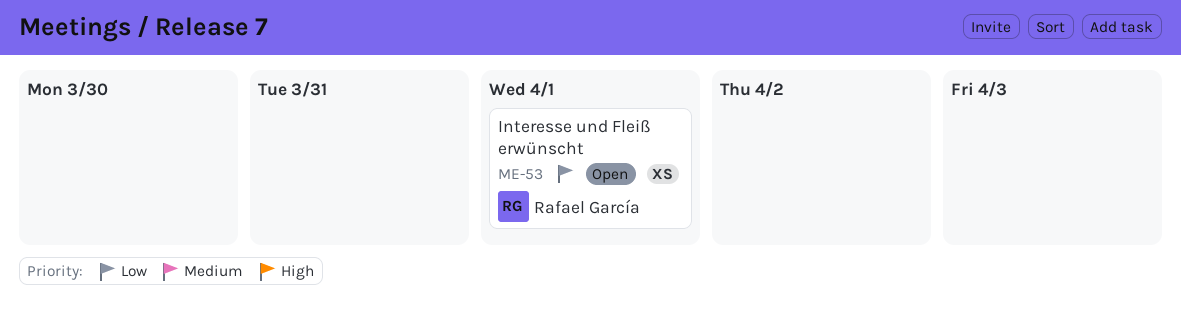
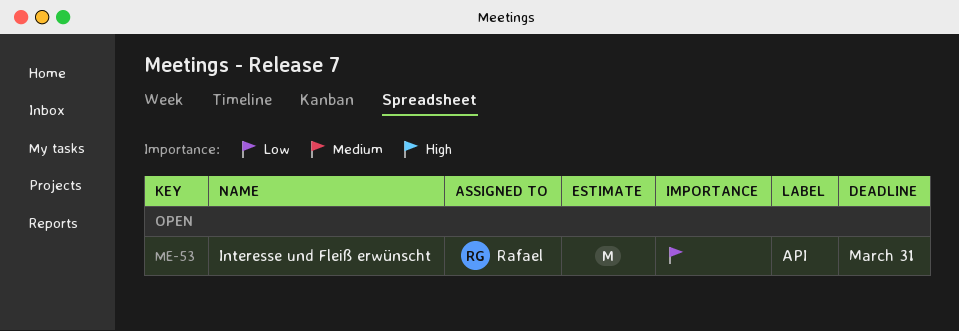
ME-53, estimate: XS -> M
ME-53, due: Apr 1 -> Mar 31

